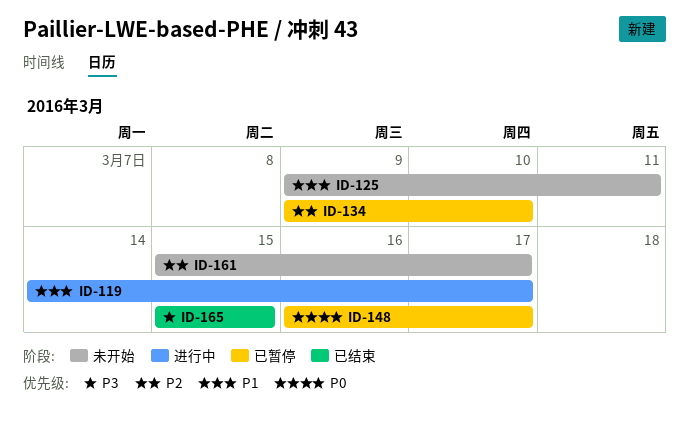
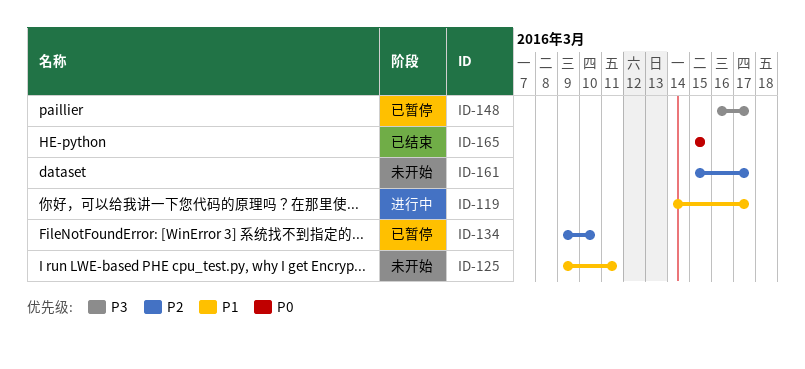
ID-148, priority: P0 -> P3
ID-165, priority: P3 -> P0

